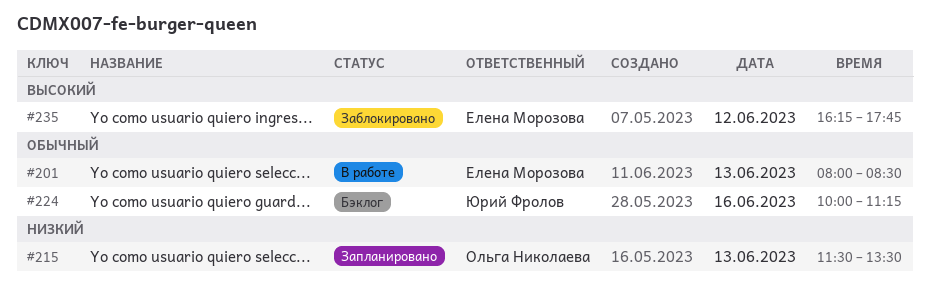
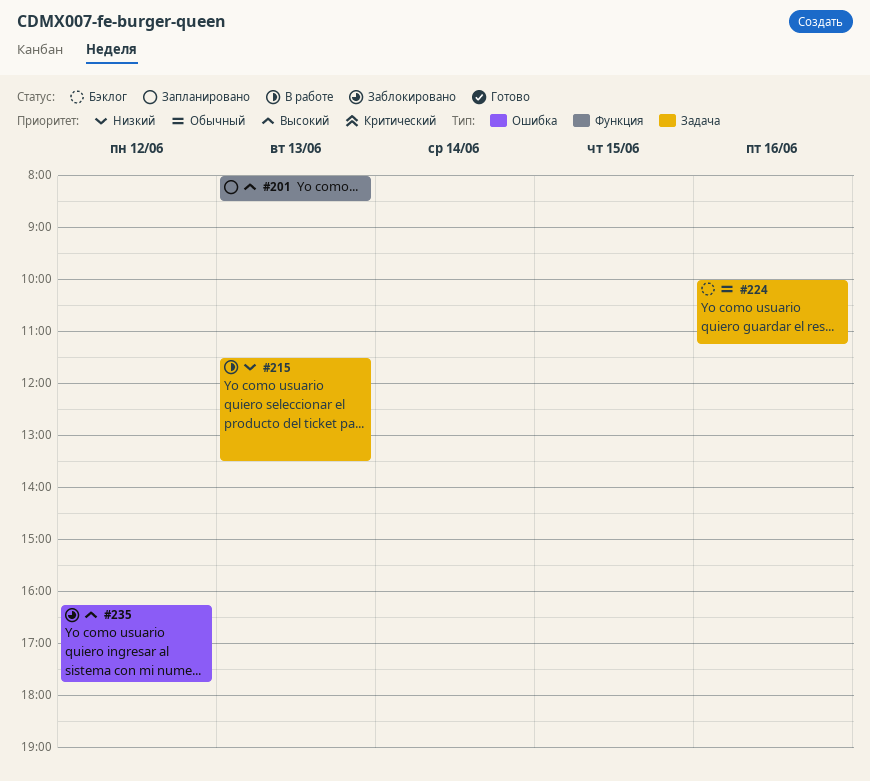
#201, status: В работе -> Запланировано
#201, priority: Обычный -> Высокий
#215, status: Запланировано -> В работе

